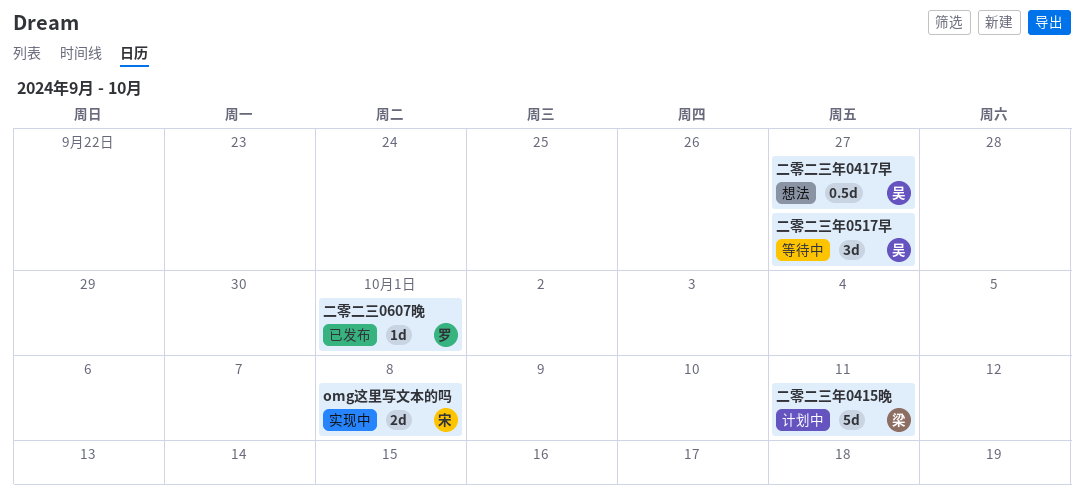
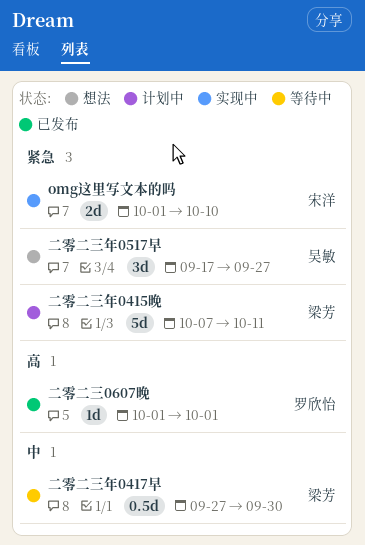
omg这里写文本的吗, due: Oct 8 -> Oct 10
二零二三年0417早, status: 想法 -> 等待中
二零二三年0417早, owner: 吴敏 -> 梁芳
二零二三年0417早, due: Sep 27 -> Sep 30
二零二三年0517早, status: 等待中 -> 想法

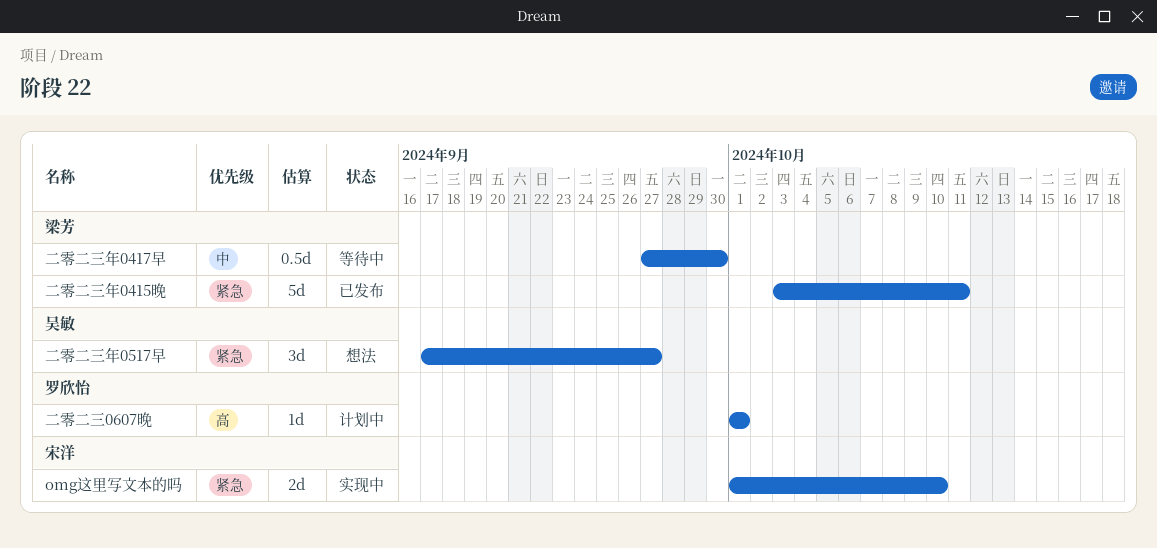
二零二三0607晚, status: 已发布 -> 计划中
二零二三年0415晚, status: 计划中 -> 已发布
二零二三年0415晚, start: Oct 7 -> Oct 3

